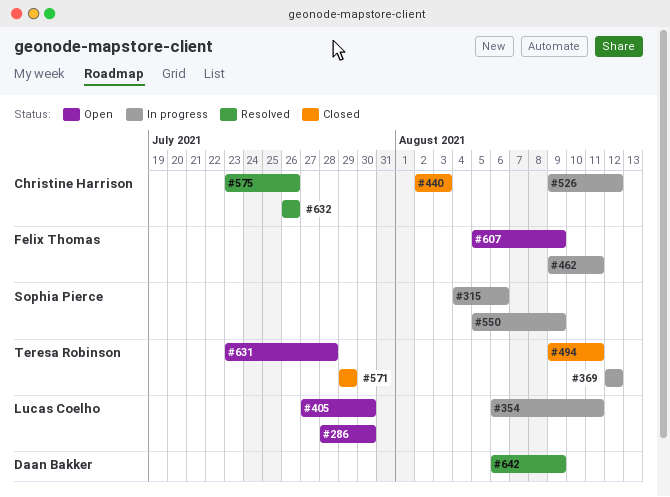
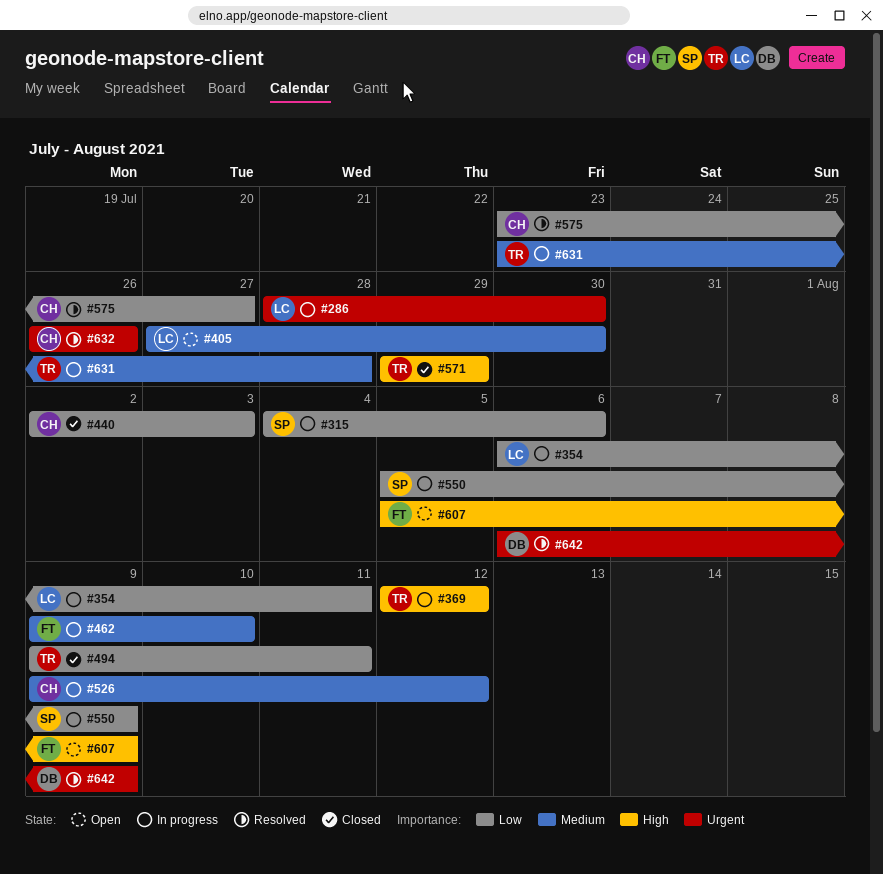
#286, status: Open -> In progress
#462, due: Aug 11 -> Aug 10
#575, due: Jul 26 -> Jul 27
#631, status: Open -> In progress

